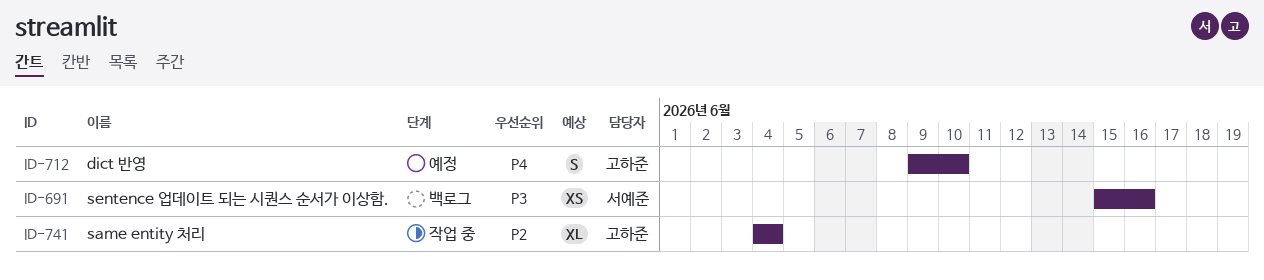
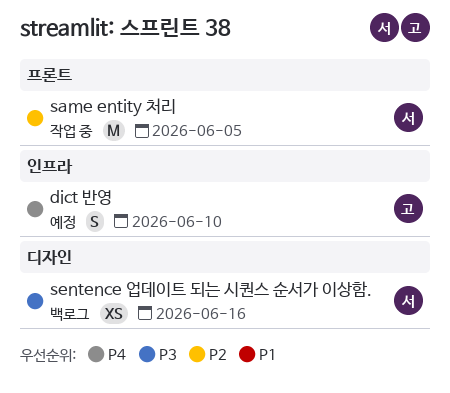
same entity 처리, owner: 고하준 -> 서예준
same entity 처리, estimate: XL -> M
same entity 처리, due: Jun 4 -> Jun 5

